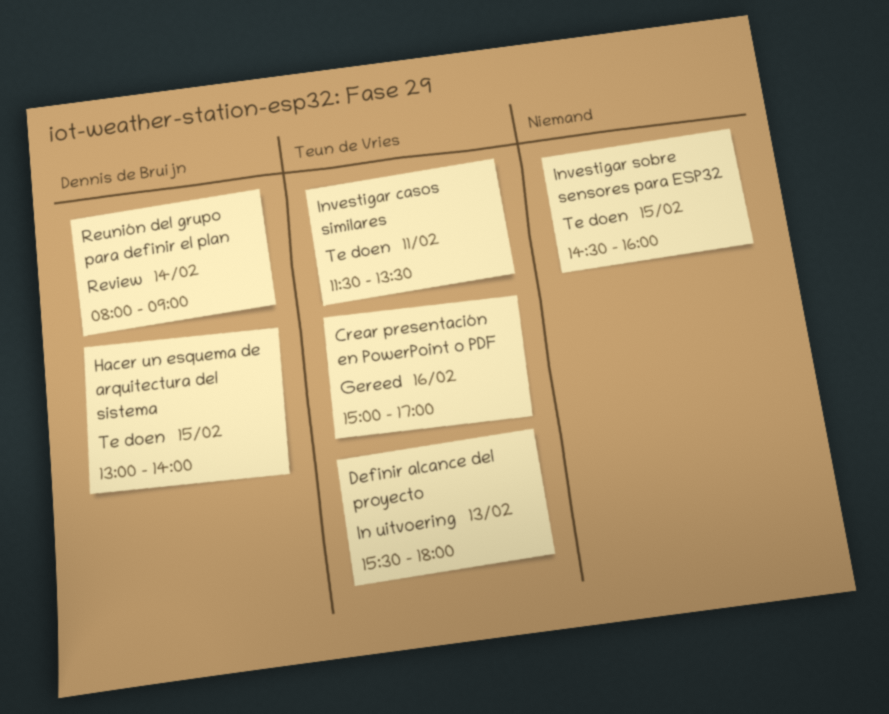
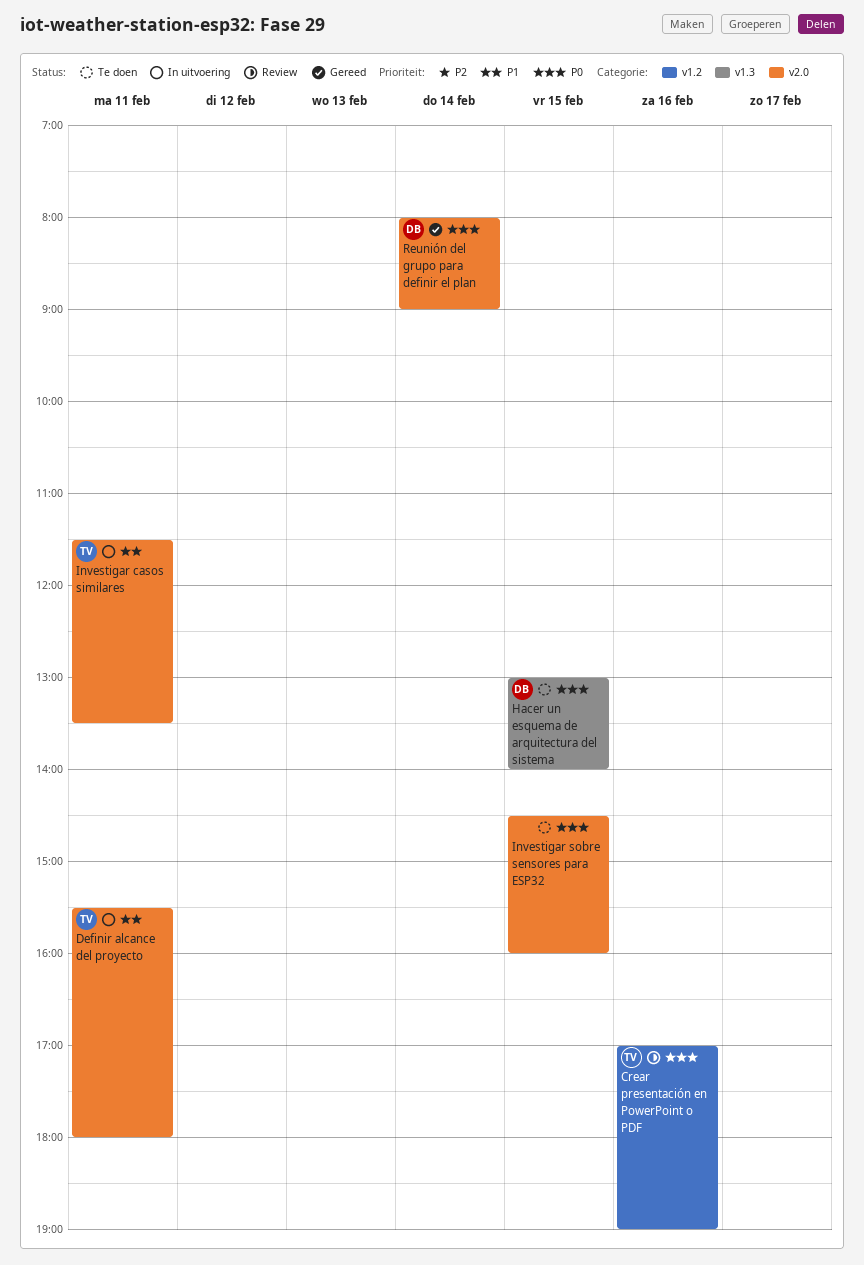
Crear presentación en PowerPoint o PDF, status: Gereed -> Review
Crear presentación en PowerPoint o PDF, begins: 15:00 -> 17:00
Crear presentación en PowerPoint o PDF, ends: 17:00 -> 19:00
Definir alcance del proyecto, day: Feb 13 -> Feb 11
Investigar casos similares, status: Te doen -> In uitvoering
Reunión del grupo para definir el plan, status: Review -> Gereed

